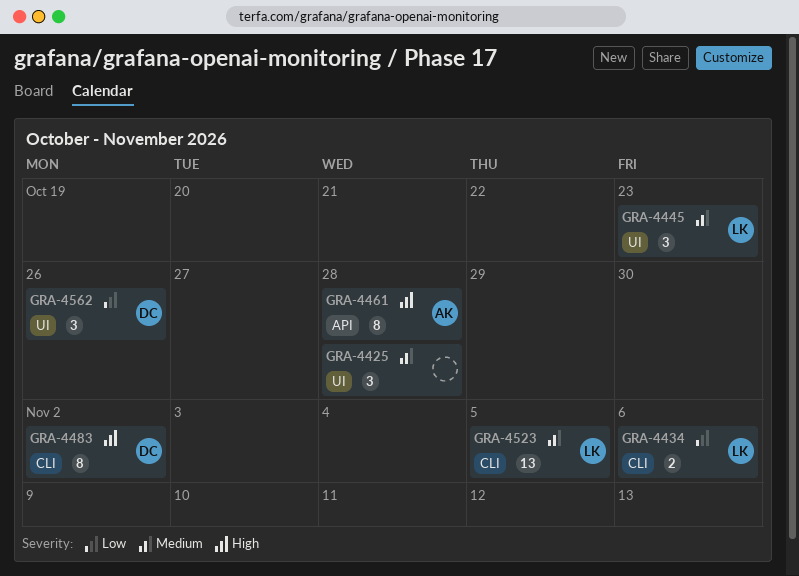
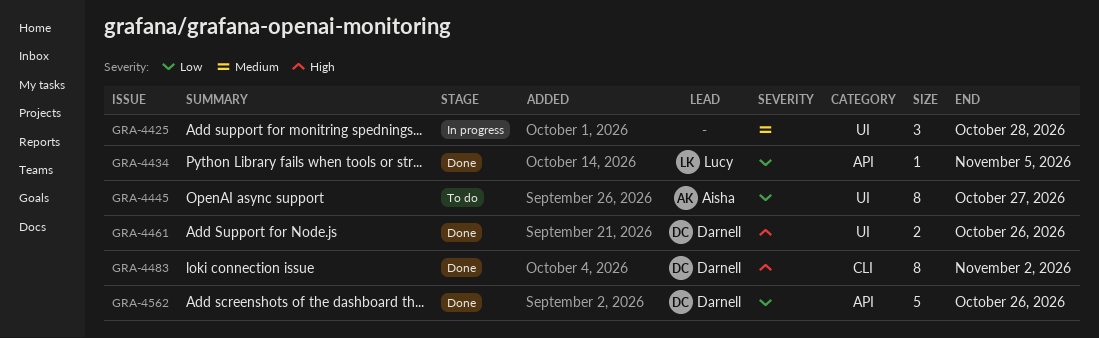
GRA-4434, label: CLI -> API
GRA-4434, estimate: 2 -> 1
GRA-4434, due: Nov 6 -> Nov 5
GRA-4445, owner: Lucy -> Aisha
GRA-4445, priority: Medium -> Low
GRA-4445, estimate: 3 -> 8
GRA-4445, due: Oct 23 -> Oct 27
GRA-4461, owner: Aisha -> Darnell
GRA-4461, label: API -> UI
GRA-4461, estimate: 8 -> 2
GRA-4461, due: Oct 28 -> Oct 26
GRA-4523: present -> none
GRA-4562, label: UI -> API
GRA-4562, estimate: 3 -> 5

